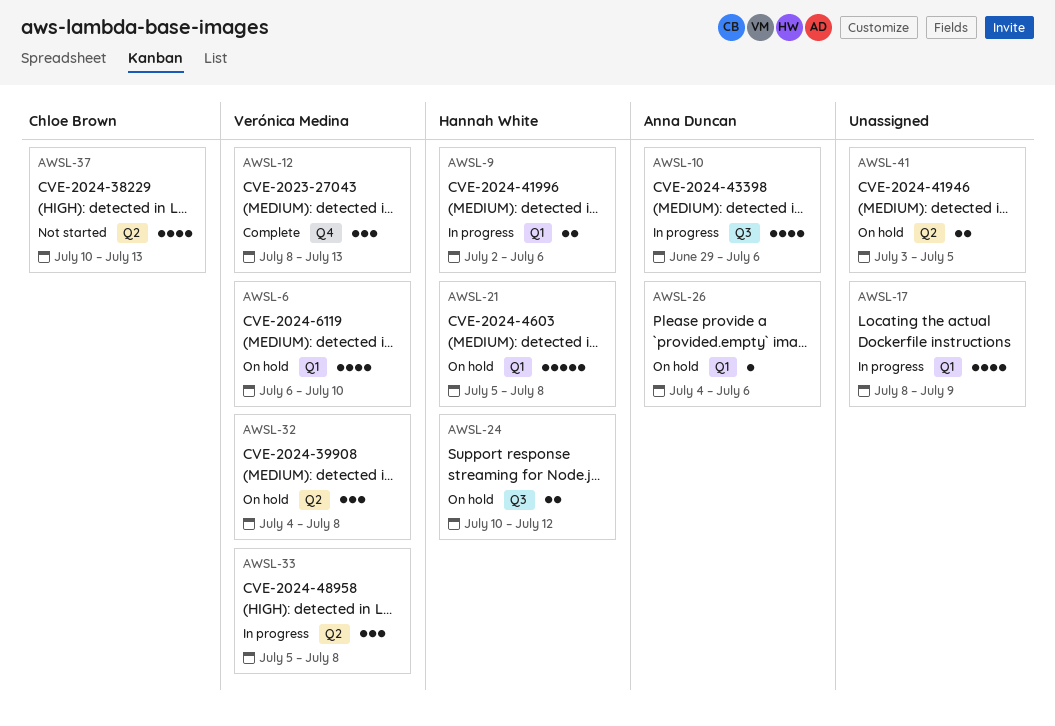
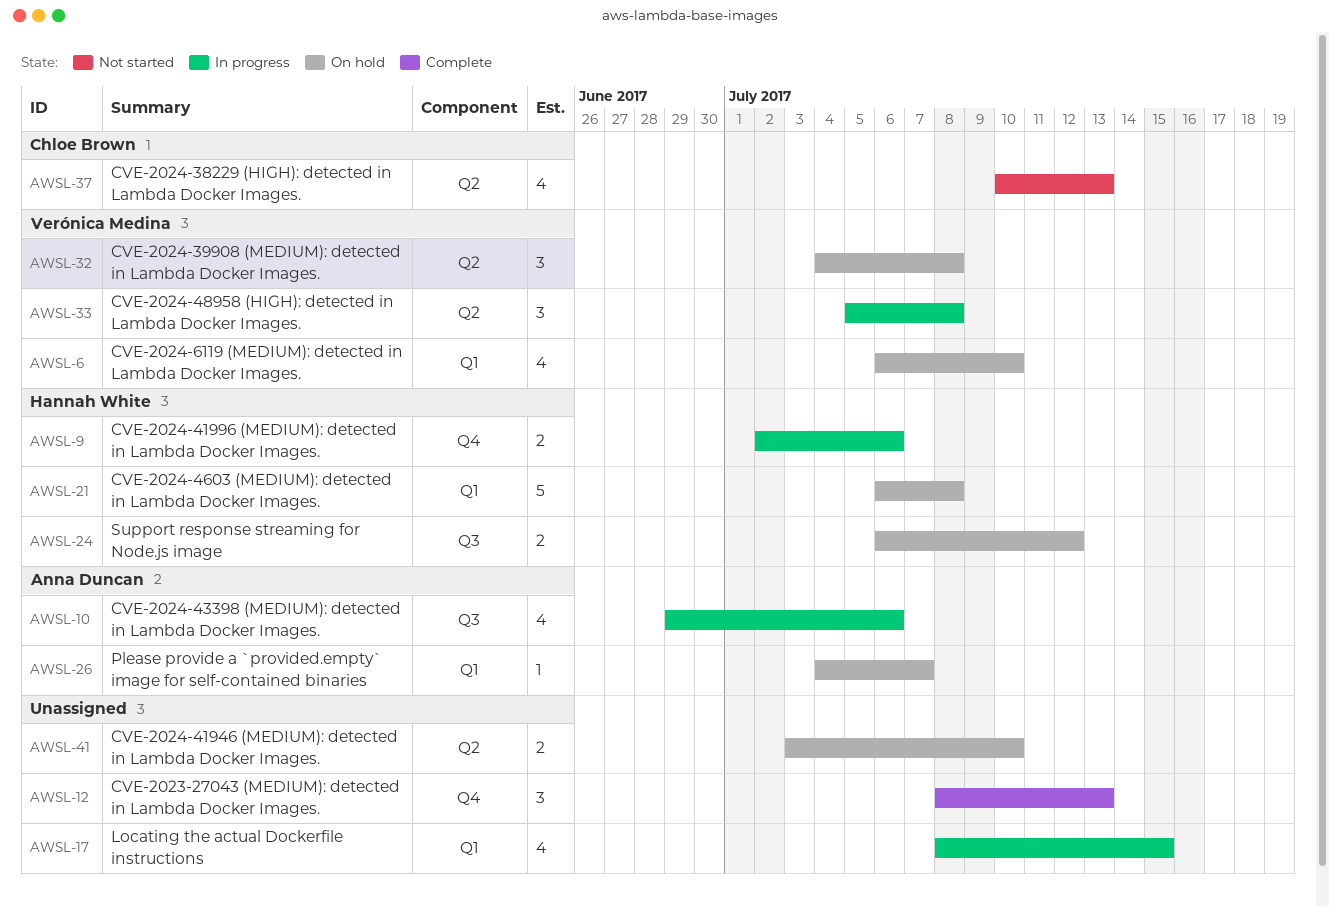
AWSL-9, label: Q1 -> Q4
AWSL-12, owner: Verónica Medina -> none
AWSL-17, due: Jul 9 -> Jul 15
AWSL-21, start: Jul 5 -> Jul 6
AWSL-24, start: Jul 10 -> Jul 6
AWSL-26, due: Jul 6 -> Jul 7
AWSL-41, due: Jul 5 -> Jul 10

